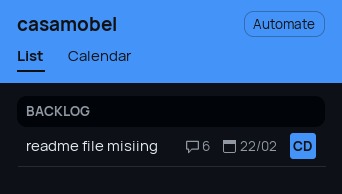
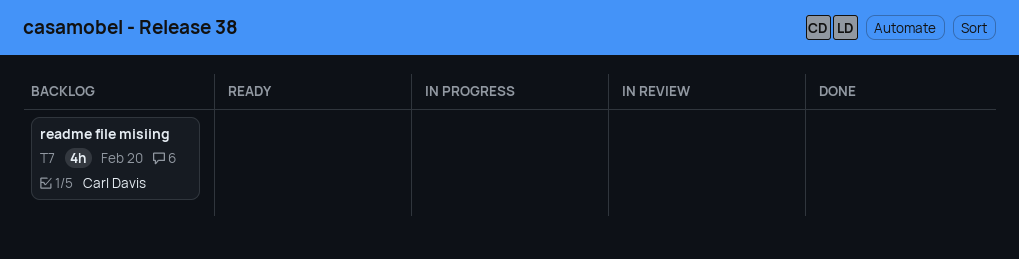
readme file misiing, due: Feb 22 -> Feb 20

